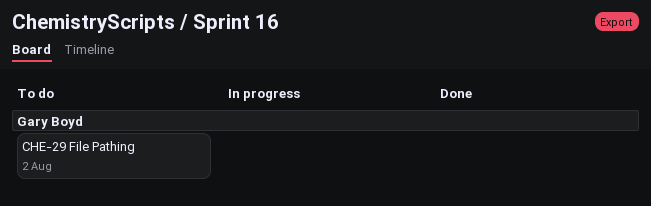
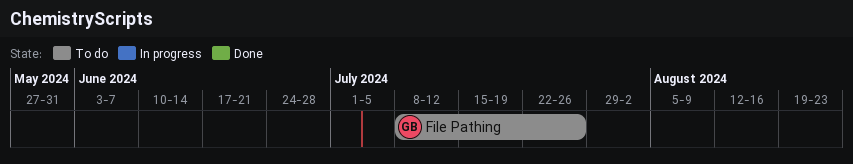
File Pathing, due: Aug 2 -> Jul 26

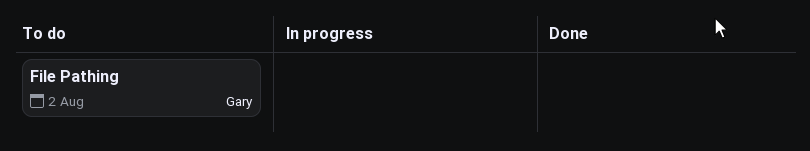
File Pathing, due: Jul 26 -> Aug 2

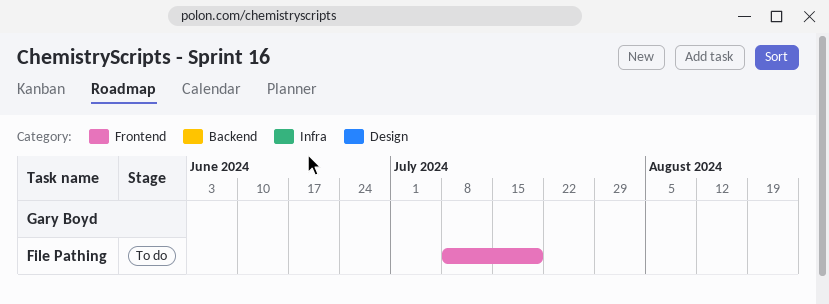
File Pathing, due: Aug 2 -> Jul 19

